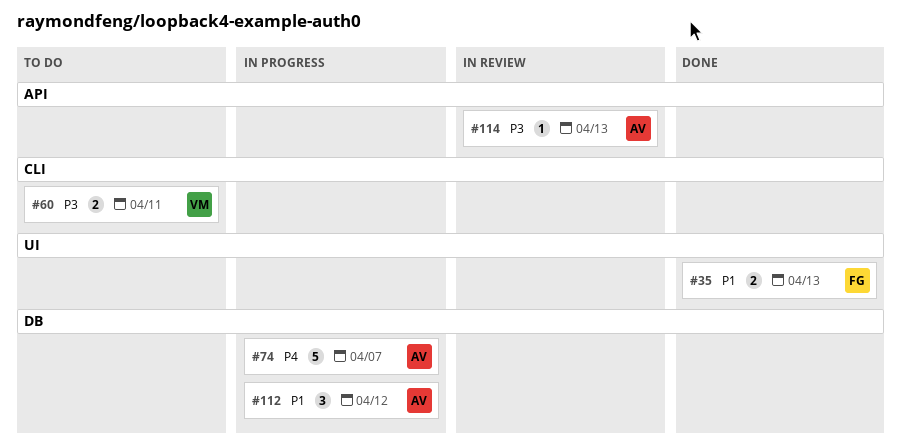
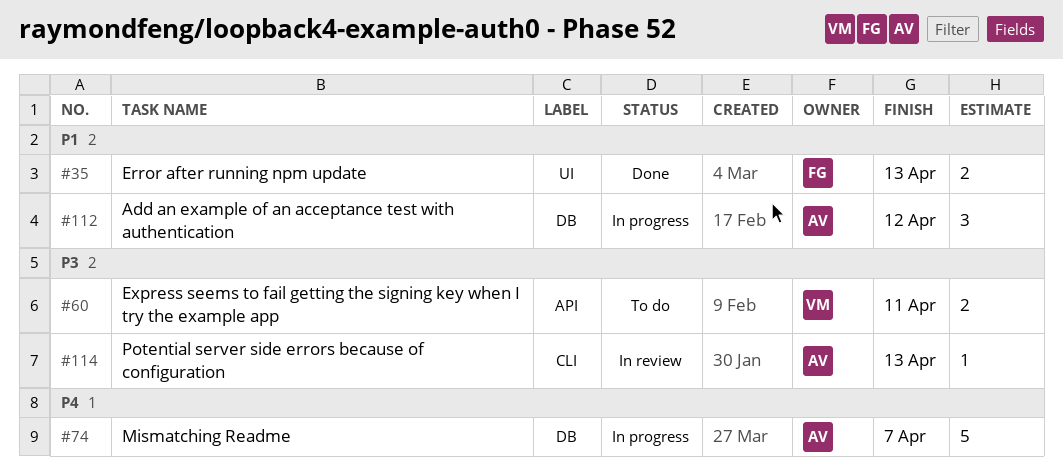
#60, label: CLI -> API
#114, label: API -> CLI

